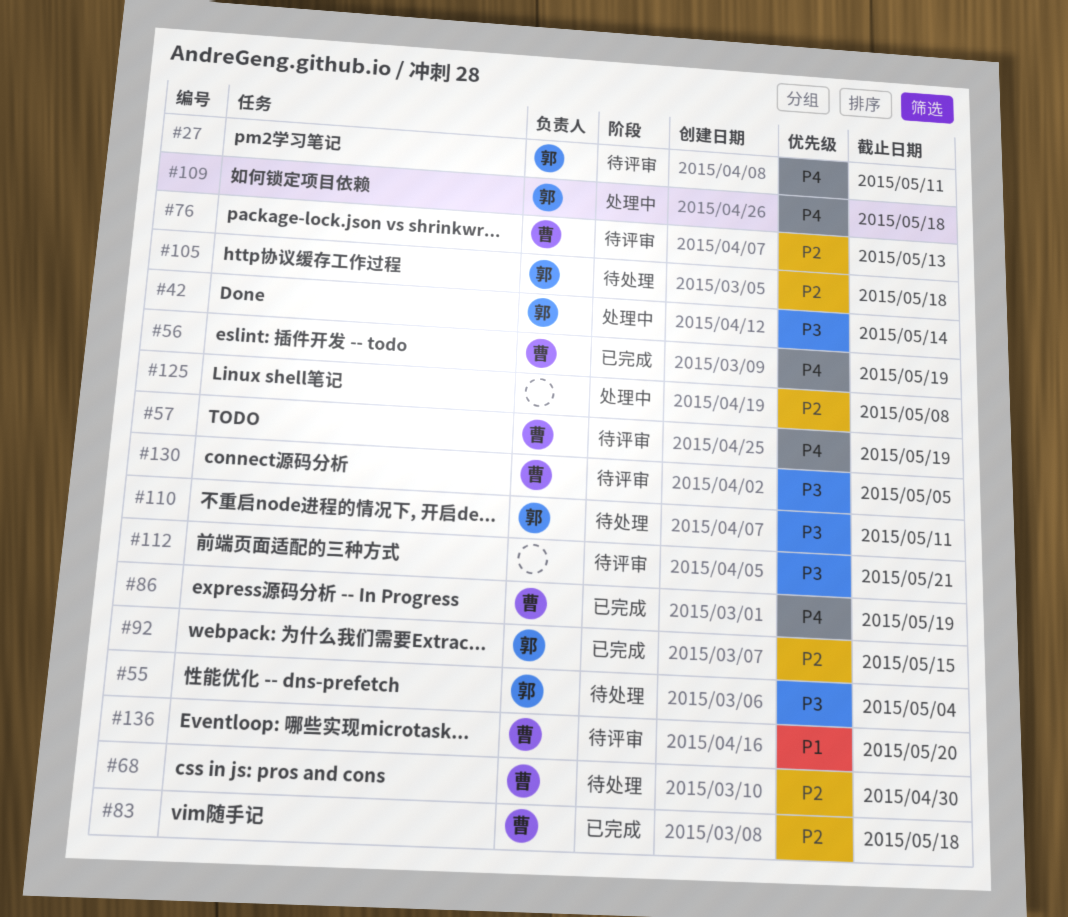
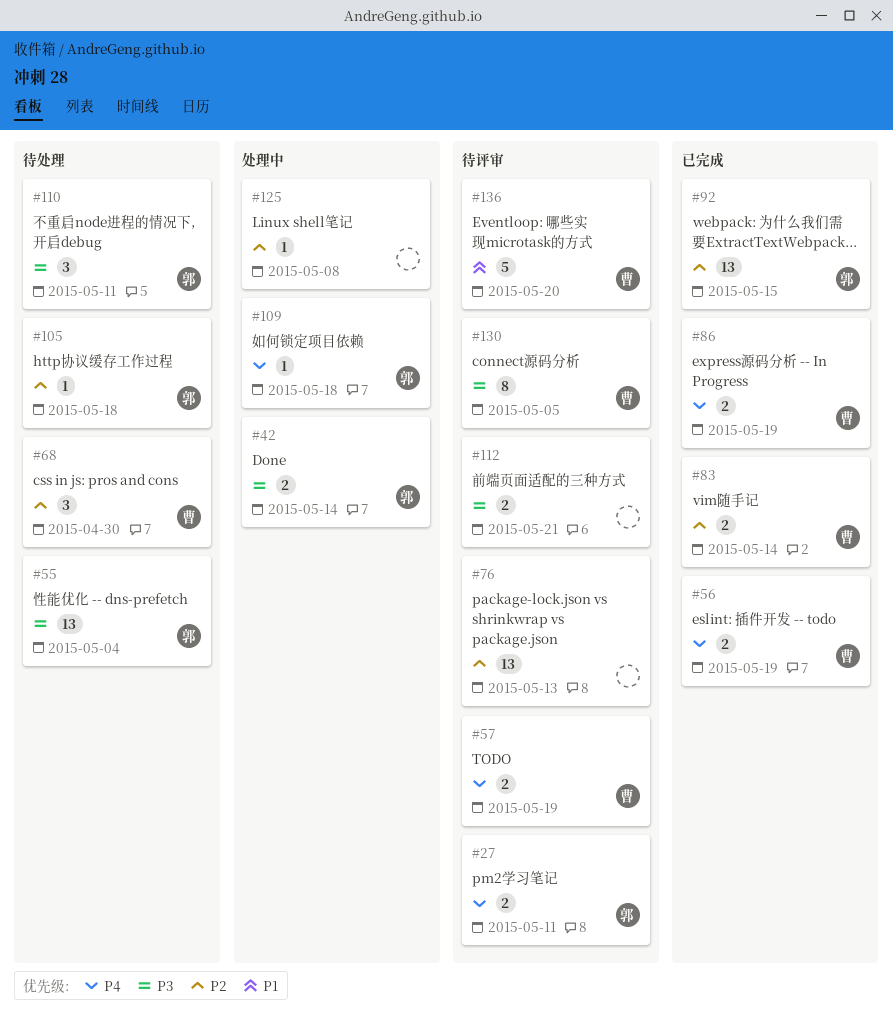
#76, owner: 曹 -> none
#83, due: May 18 -> May 14

